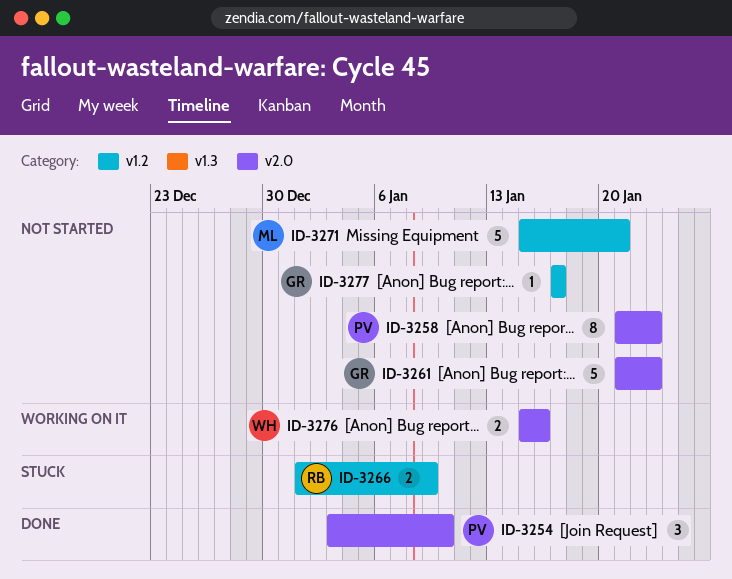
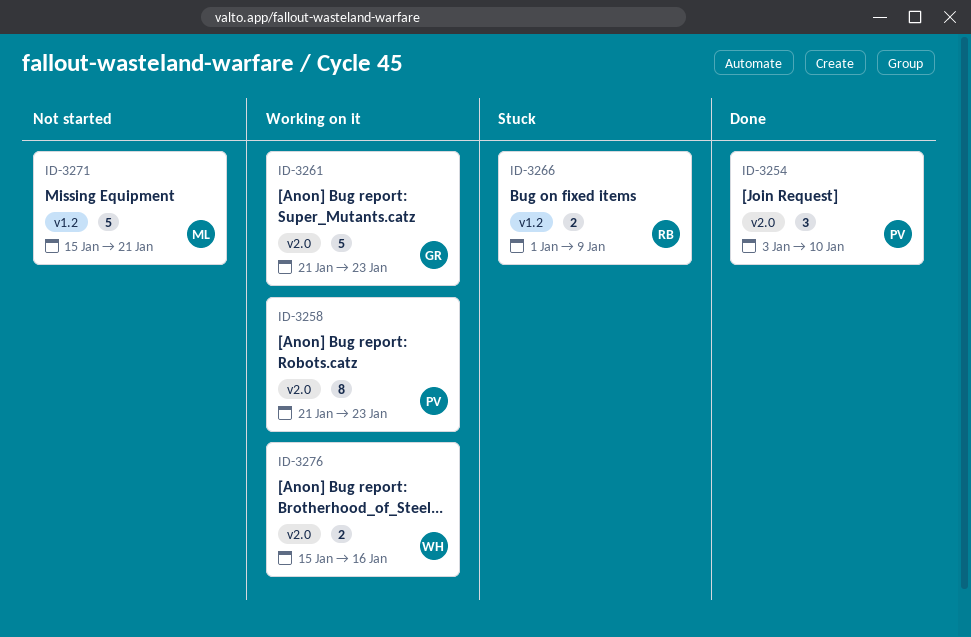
ID-3258, status: Not started -> Working on it
ID-3261, status: Not started -> Working on it
ID-3277: present -> none

